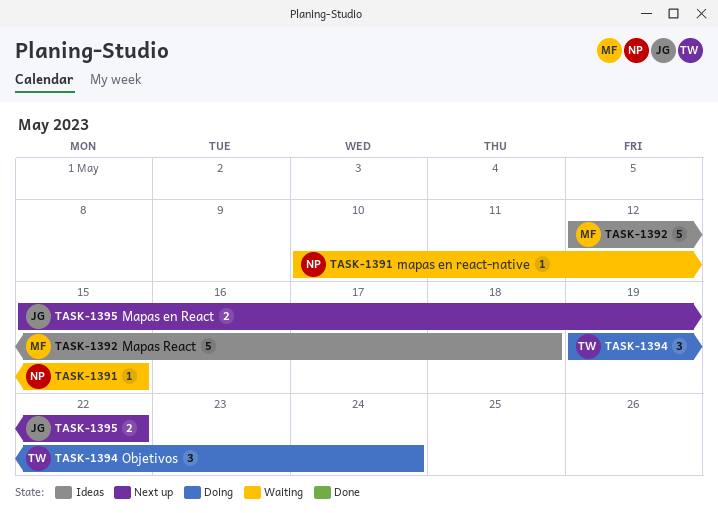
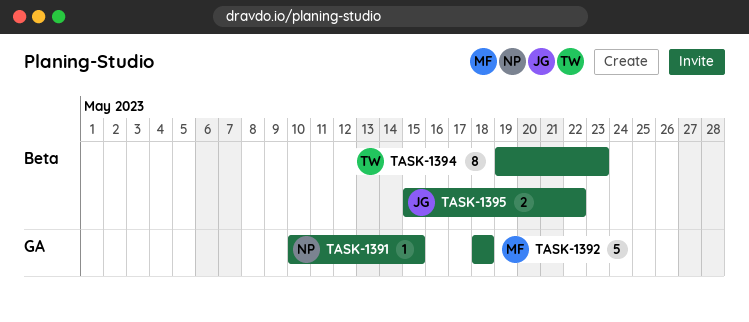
TASK-1392, start: May 12 -> May 18
TASK-1394, estimate: 3 -> 8
TASK-1394, due: May 24 -> May 23

